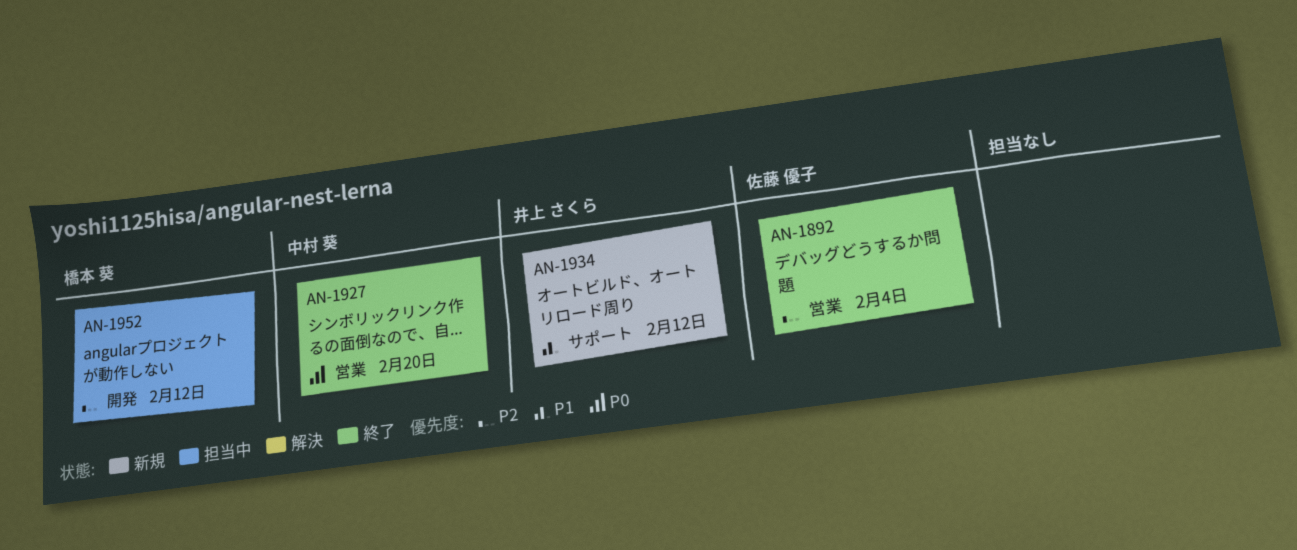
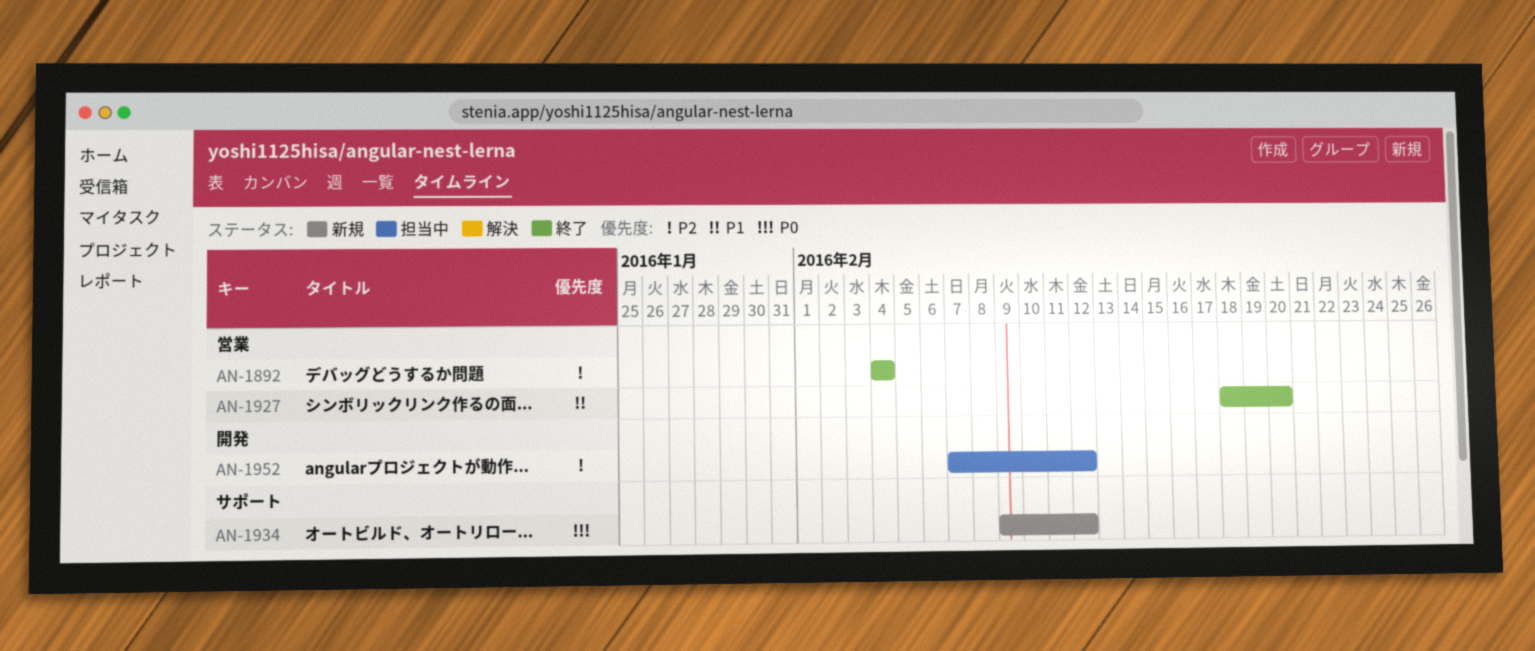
AN-1927, priority: P0 -> P1
AN-1934, priority: P1 -> P0

